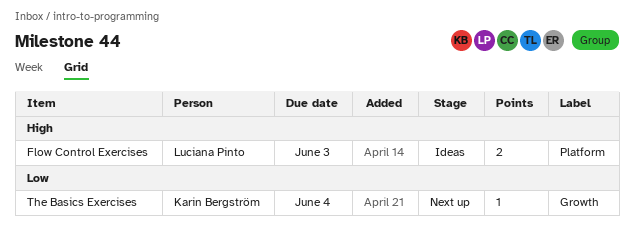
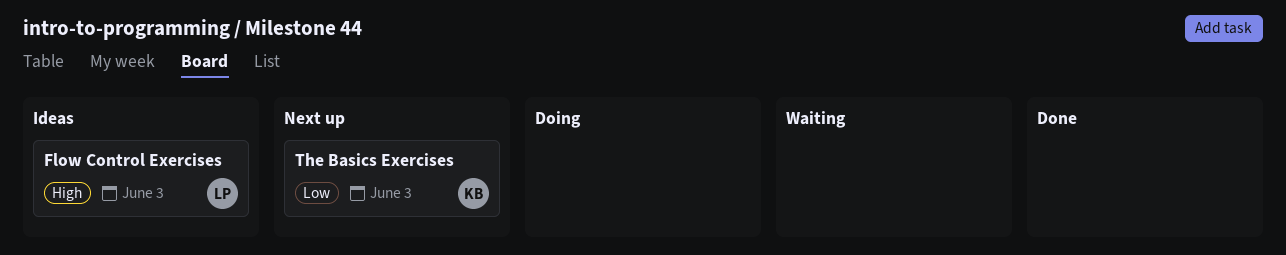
The Basics Exercises, due: Jun 4 -> Jun 3

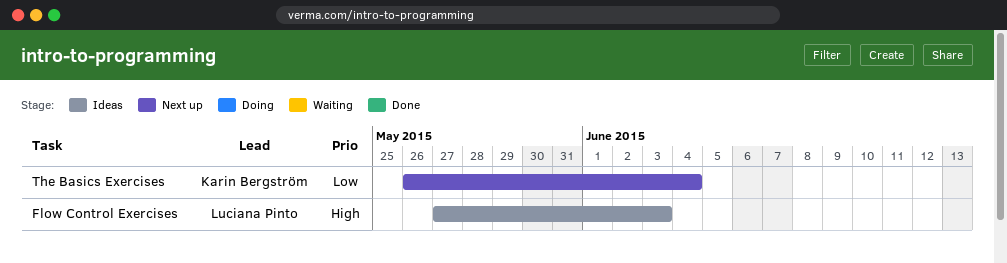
The Basics Exercises, due: Jun 3 -> Jun 4

